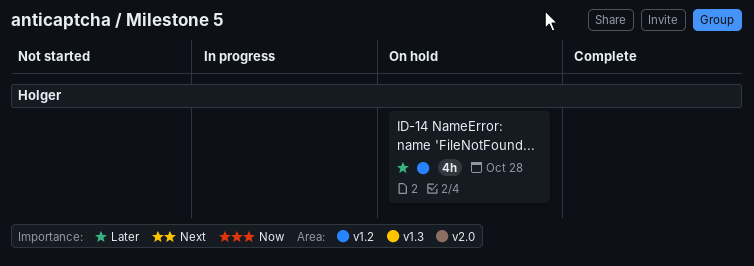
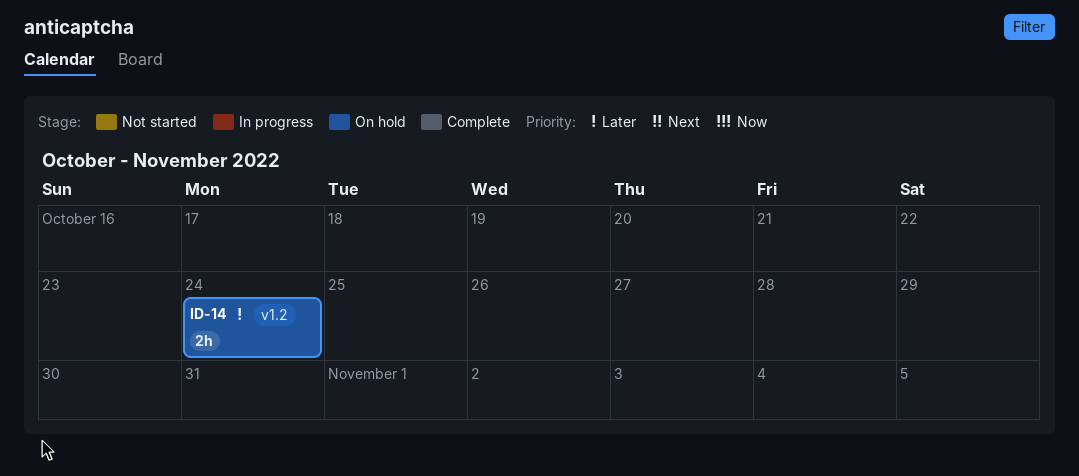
ID-14, estimate: 4h -> 2h
ID-14, due: Oct 28 -> Oct 24

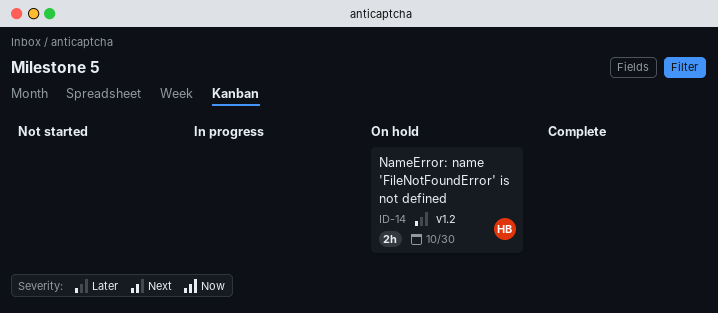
ID-14, due: Oct 24 -> Oct 30

